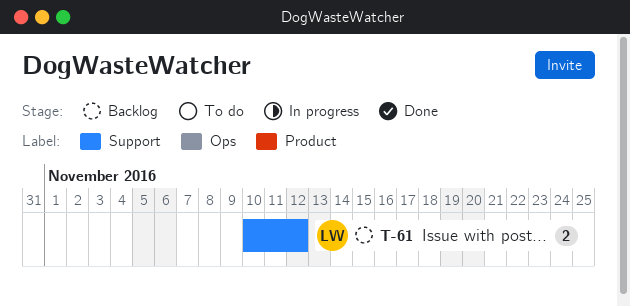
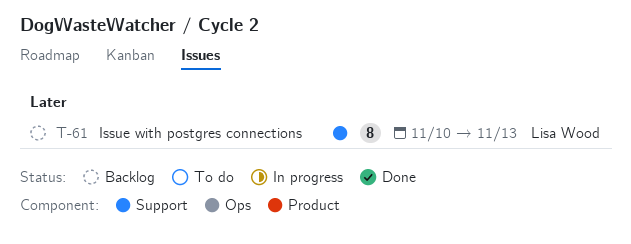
T-61, estimate: 2 -> 8
T-61, due: Nov 12 -> Nov 13

